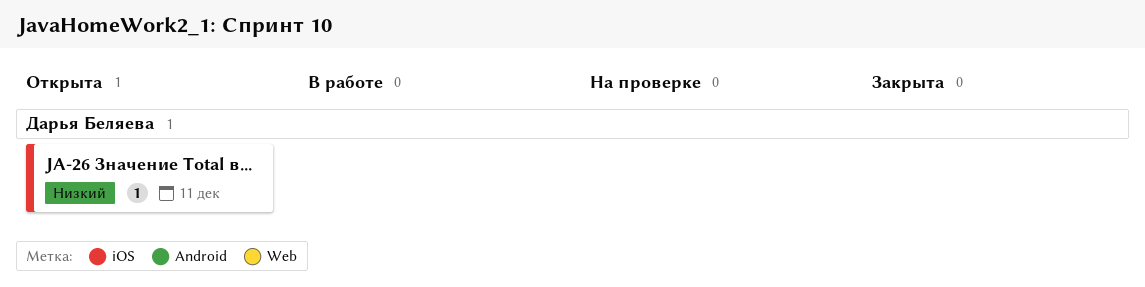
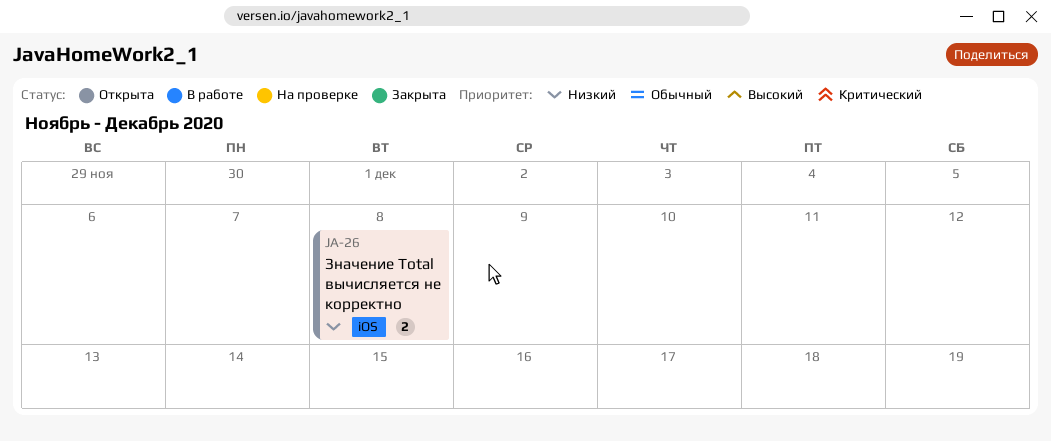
JA-26, estimate: 1 -> 2
JA-26, due: Dec 11 -> Dec 8

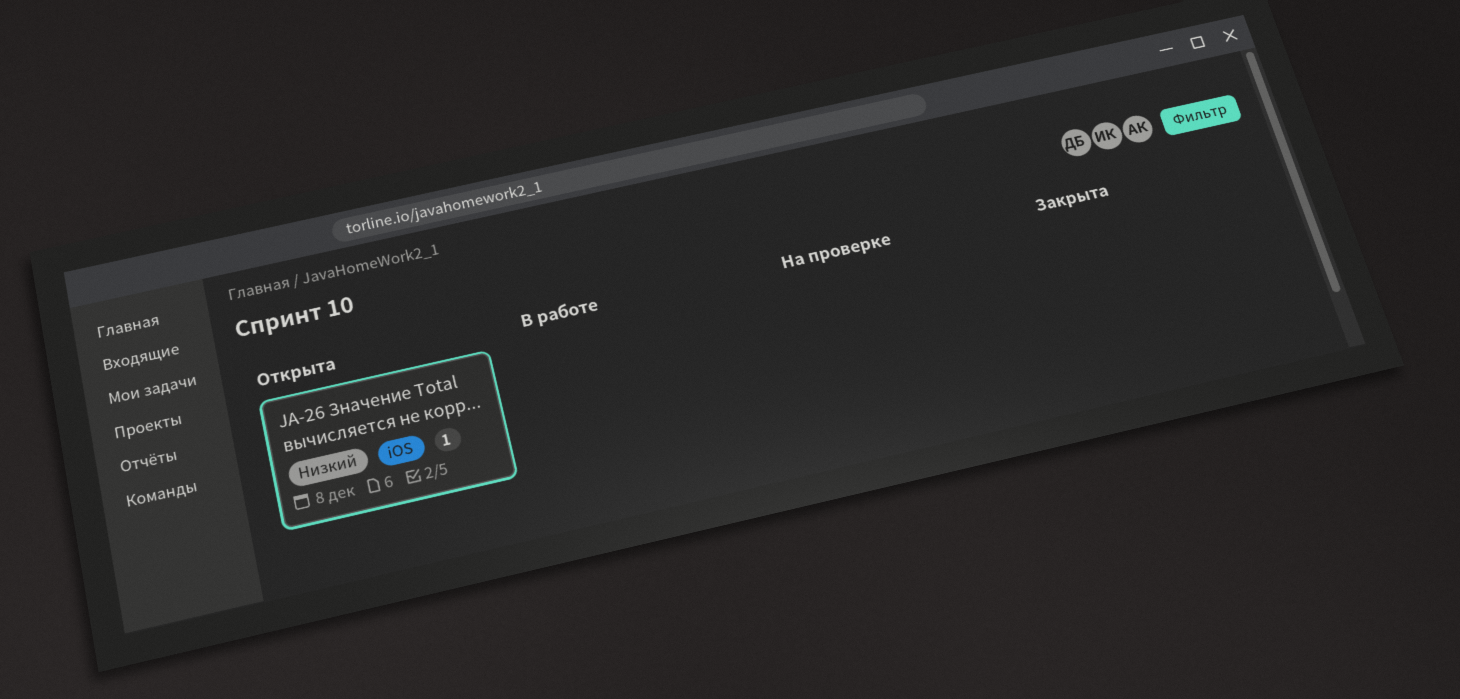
JA-26, estimate: 2 -> 1

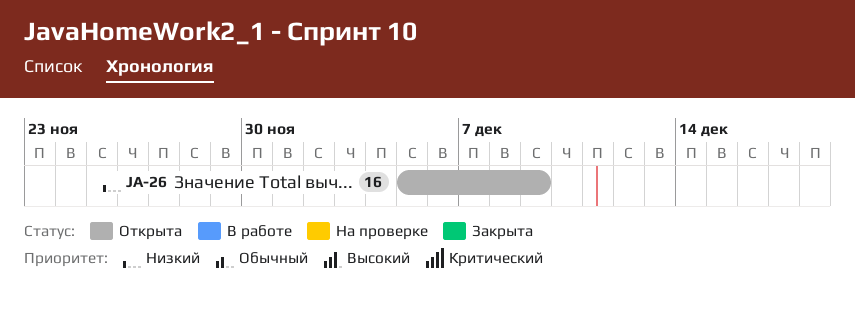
JA-26, estimate: 1 -> 16
JA-26, due: Dec 8 -> Dec 9

